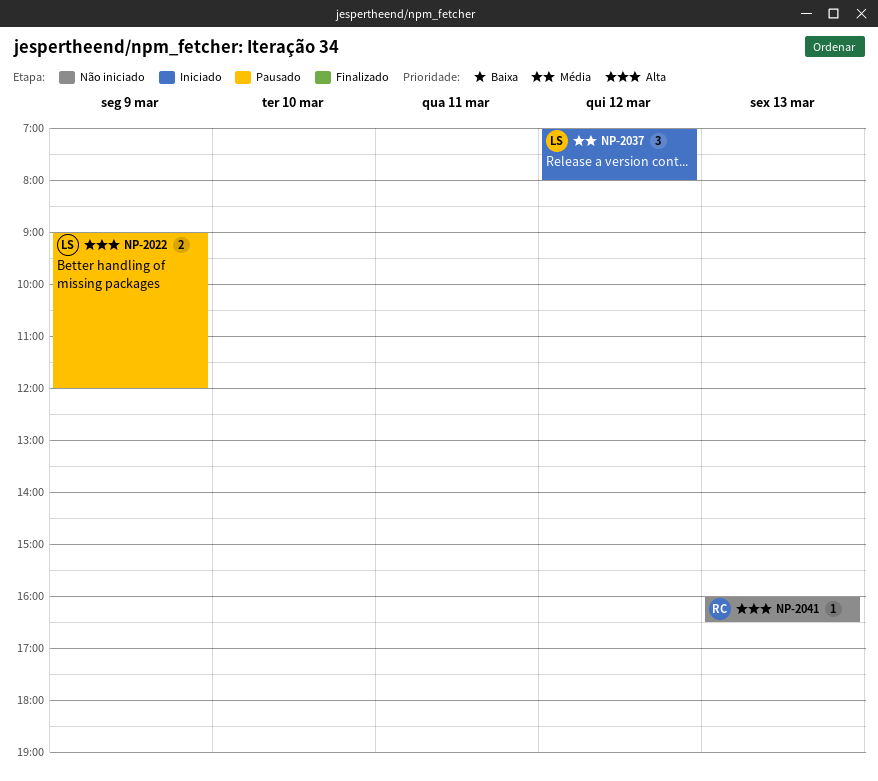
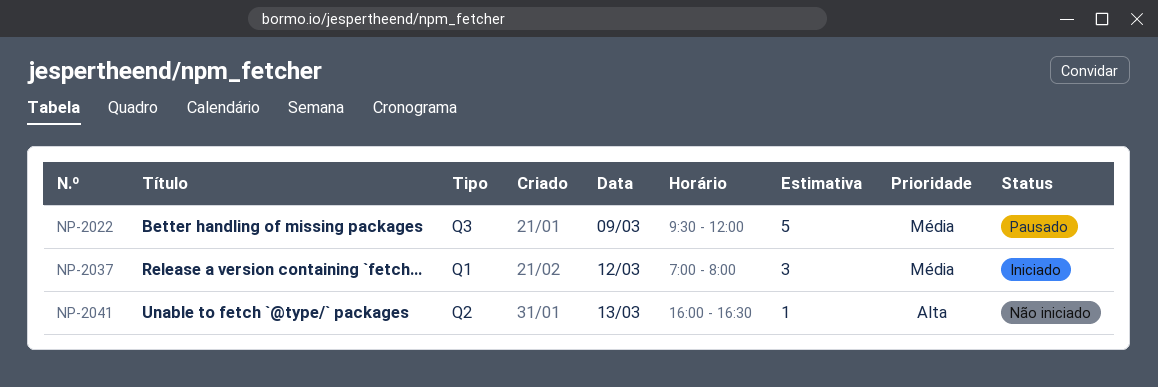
NP-2022, priority: Alta -> Média
NP-2022, estimate: 2 -> 5
NP-2022, begins: 09:00 -> 09:30

